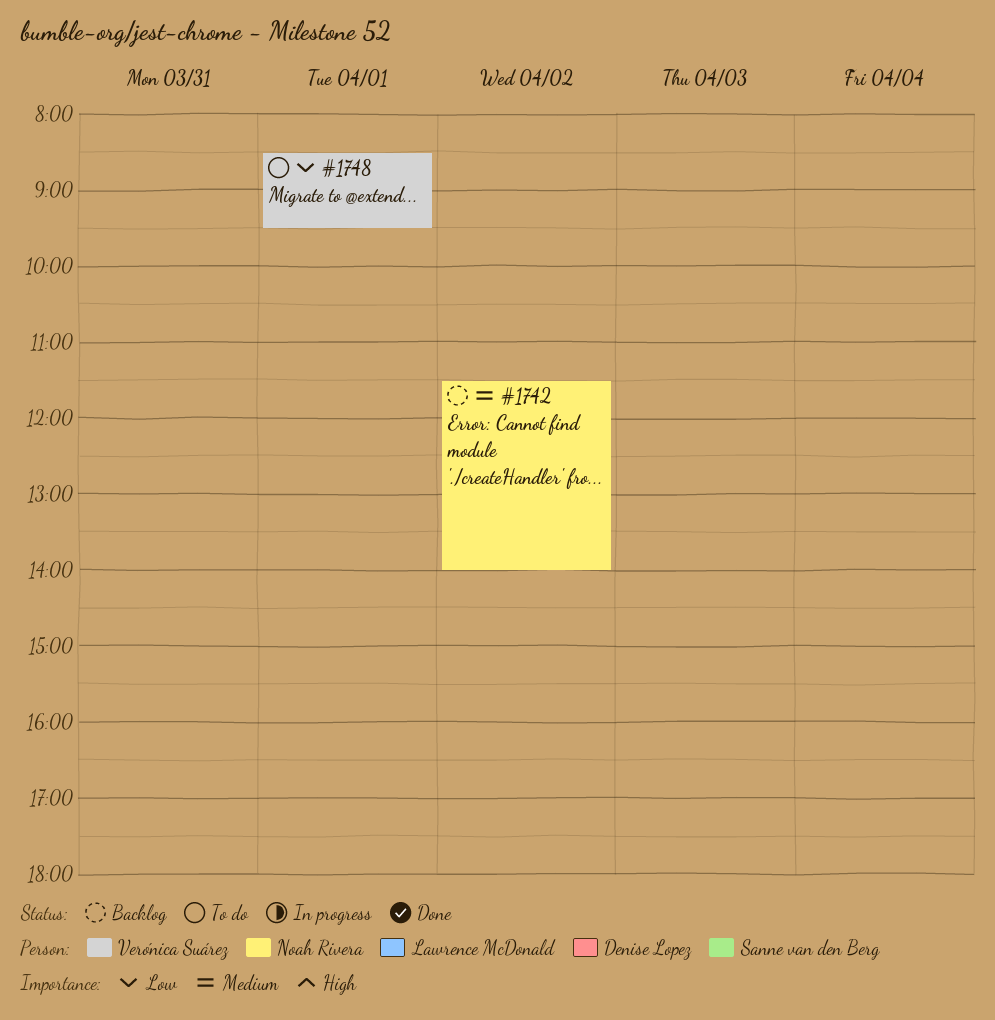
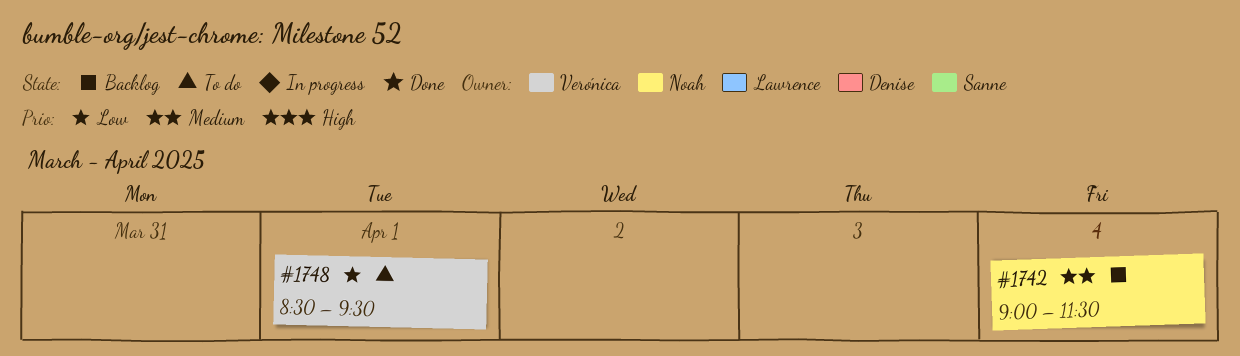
#1742, day: Apr 2 -> Apr 4
#1742, begins: 11:30 -> 09:00
#1742, ends: 14:00 -> 11:30

